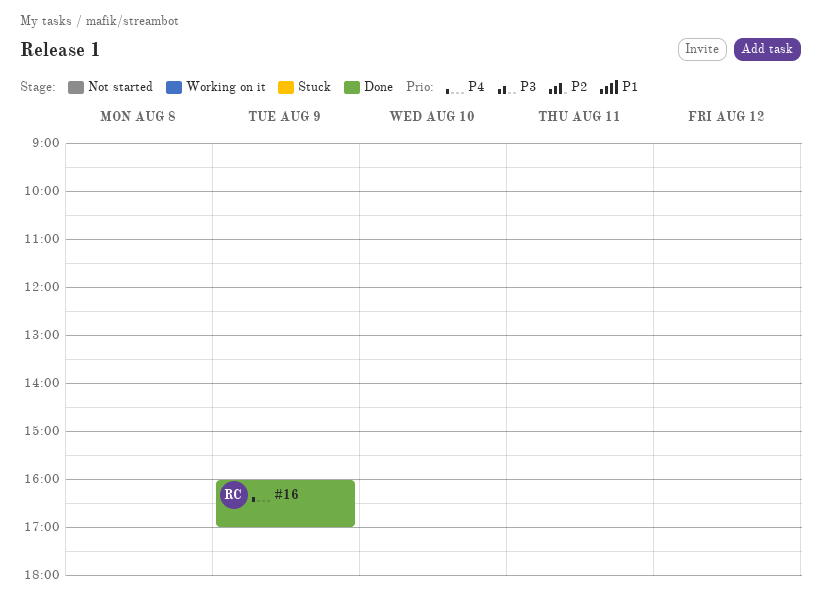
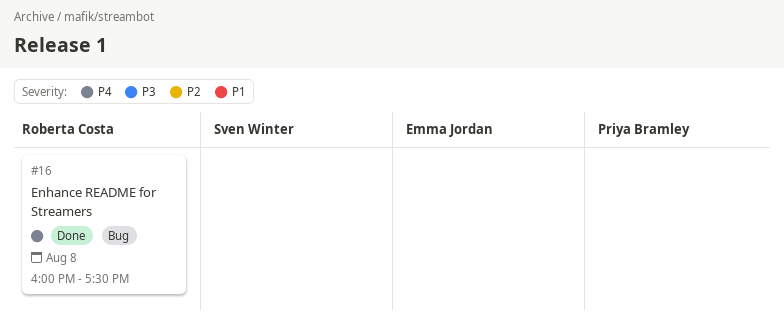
#16, day: Aug 9 -> Aug 8
#16, ends: 17:00 -> 17:30

